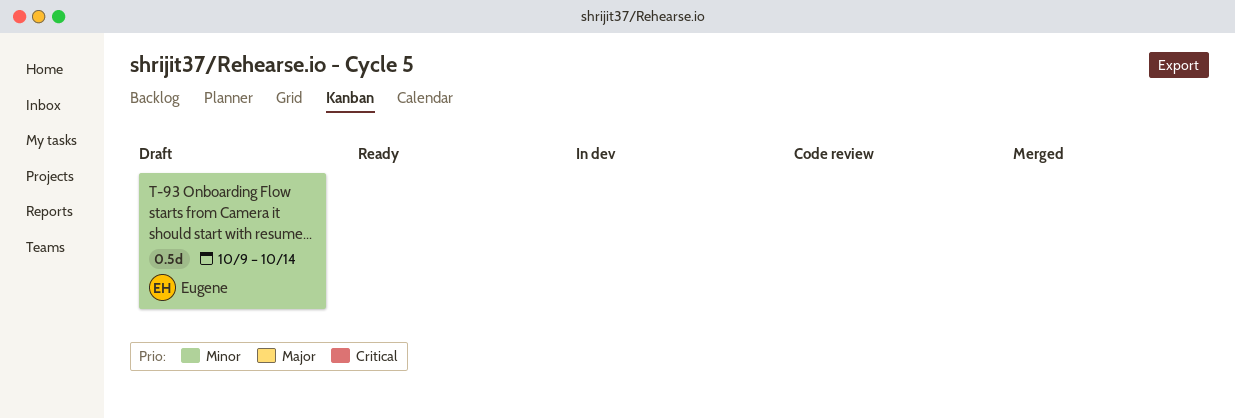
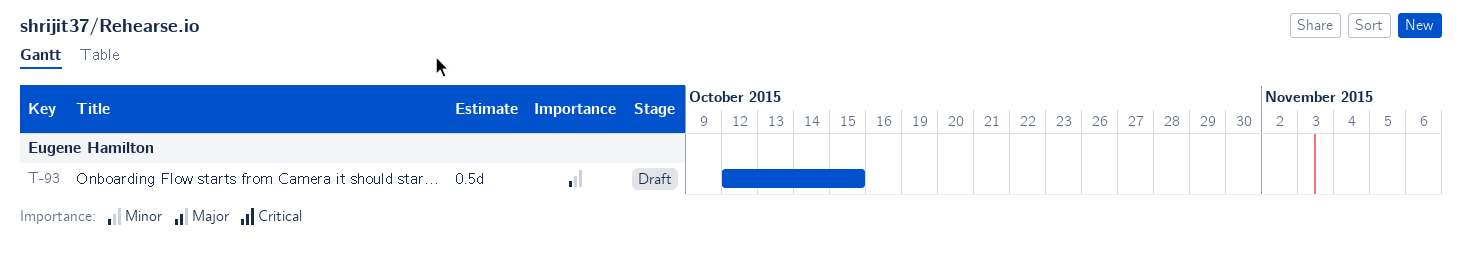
T-93, start: Oct 9 -> Oct 12
T-93, due: Oct 14 -> Oct 15

